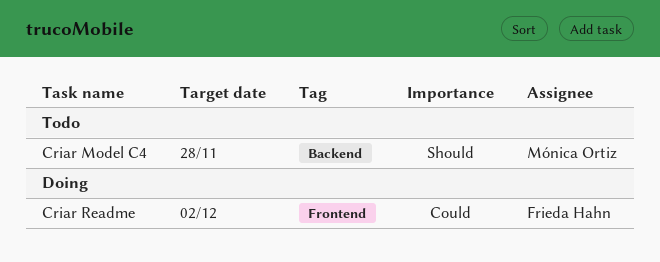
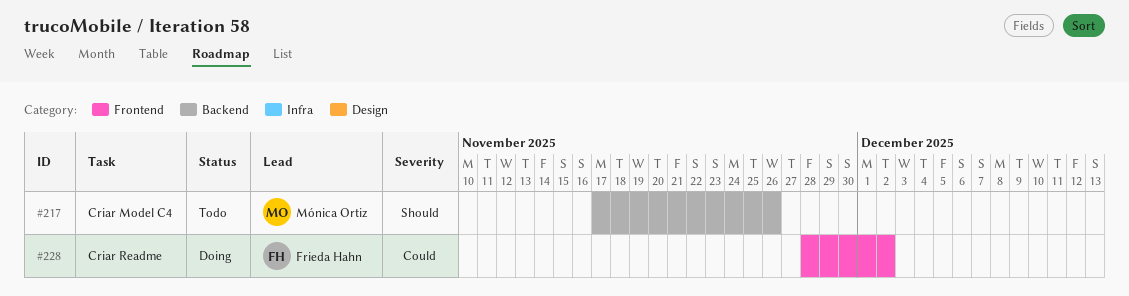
Criar Model C4, due: Nov 28 -> Nov 26

